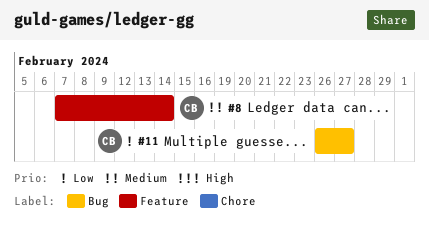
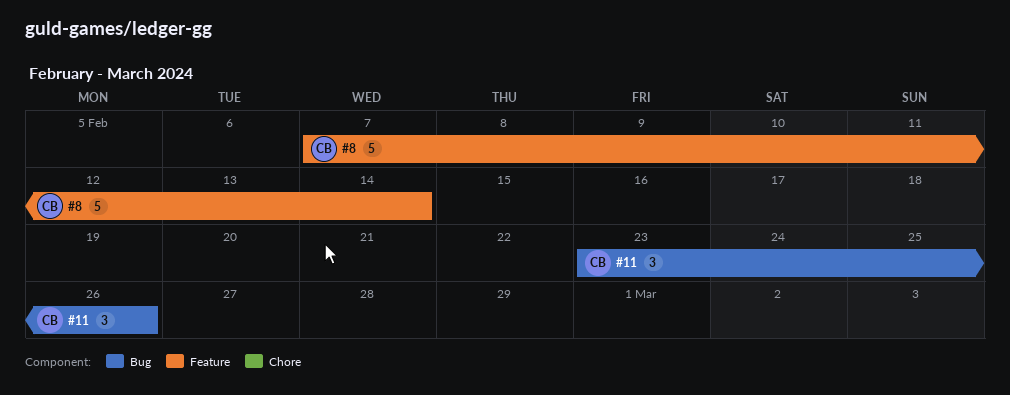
#11, start: Feb 26 -> Feb 23
#11, due: Feb 27 -> Feb 26

